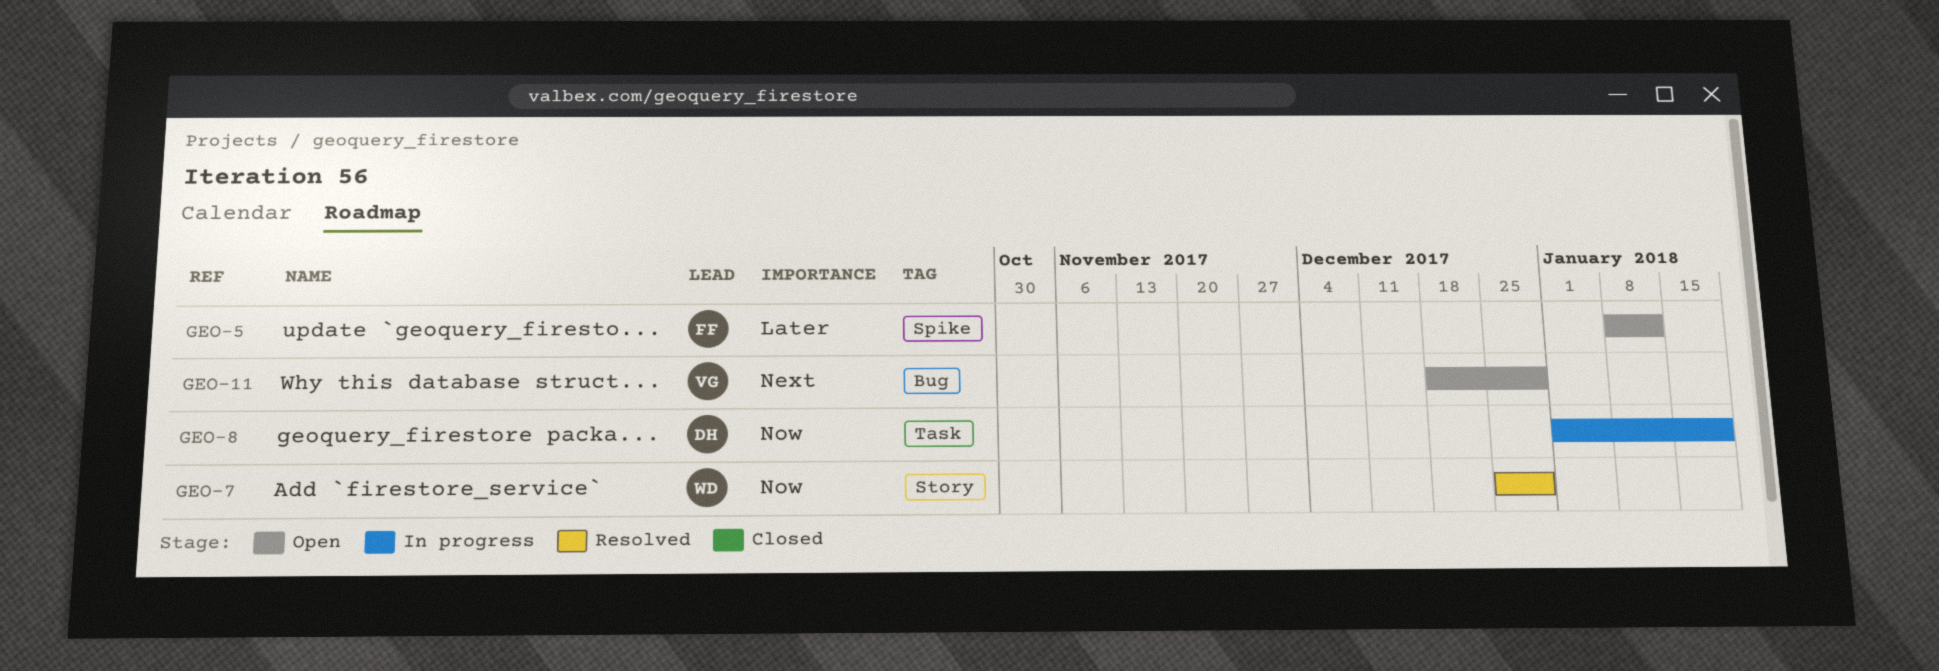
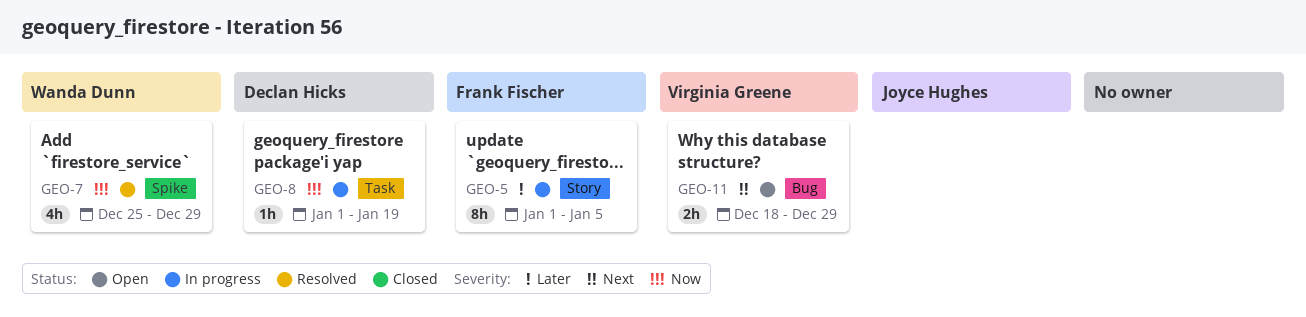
GEO-5, status: Open -> In progress
GEO-5, label: Spike -> Story
GEO-5, start: Jan 8 -> Jan 1
GEO-5, due: Jan 12 -> Jan 5
GEO-7, label: Story -> Spike

